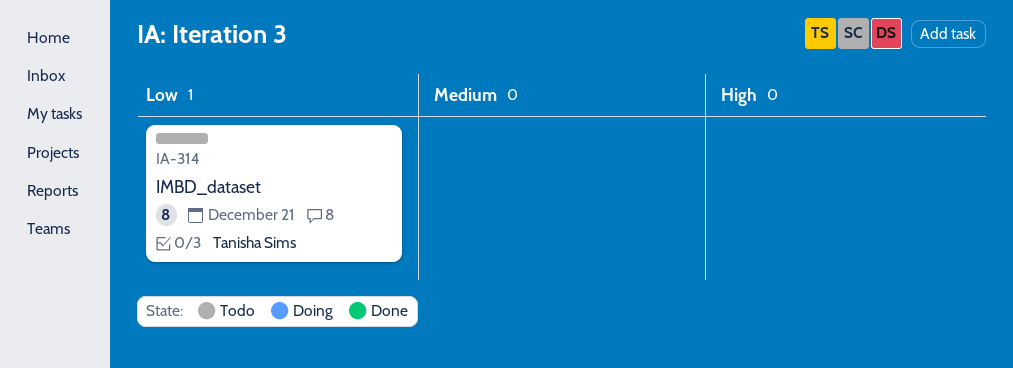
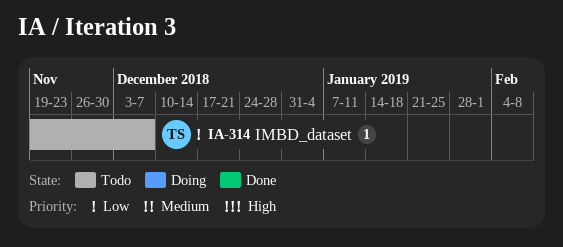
IA-314, estimate: 8 -> 1
IA-314, due: Dec 21 -> Dec 7

